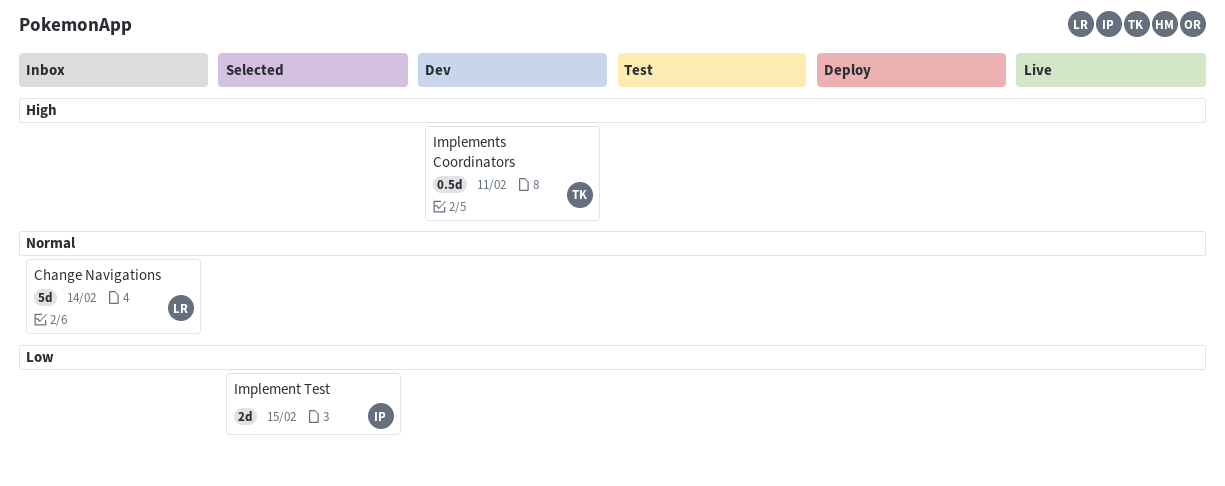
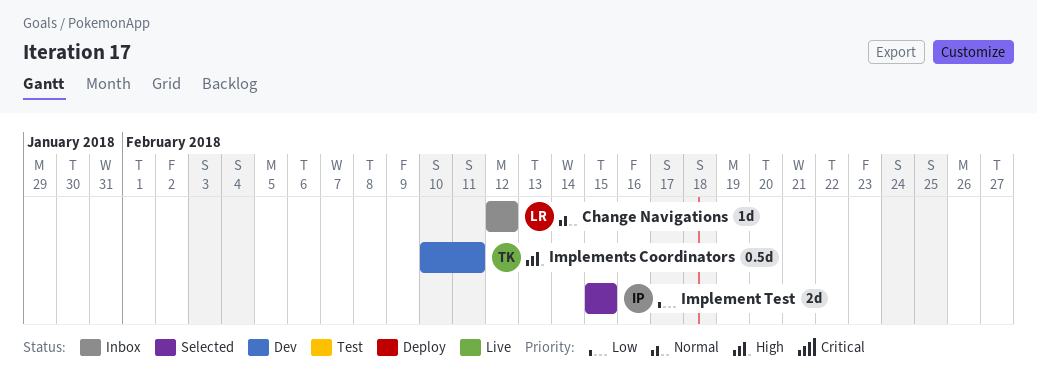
Change Navigations, estimate: 5d -> 1d
Change Navigations, due: Feb 14 -> Feb 12

